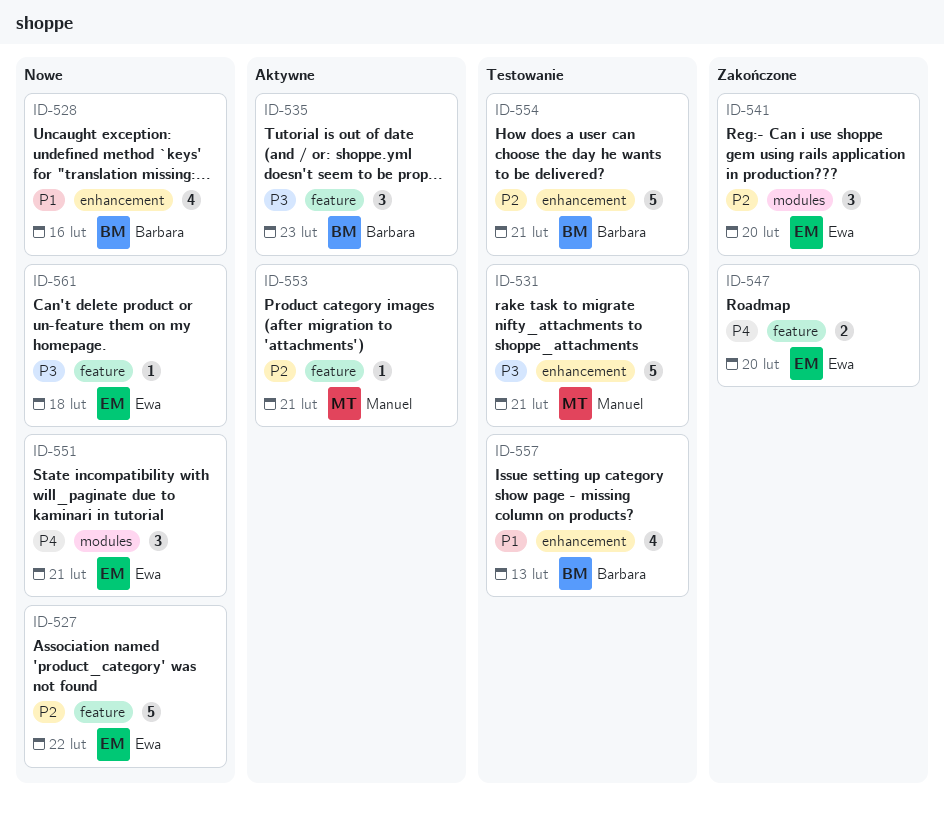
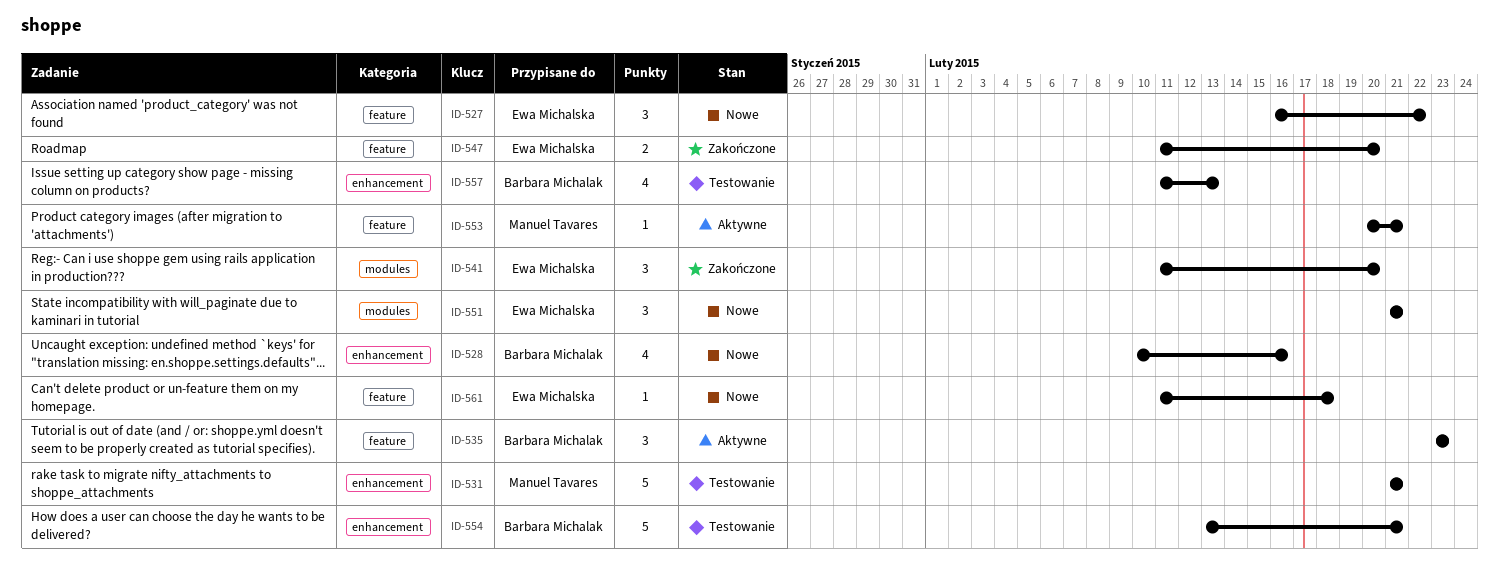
ID-527, estimate: 5 -> 3

